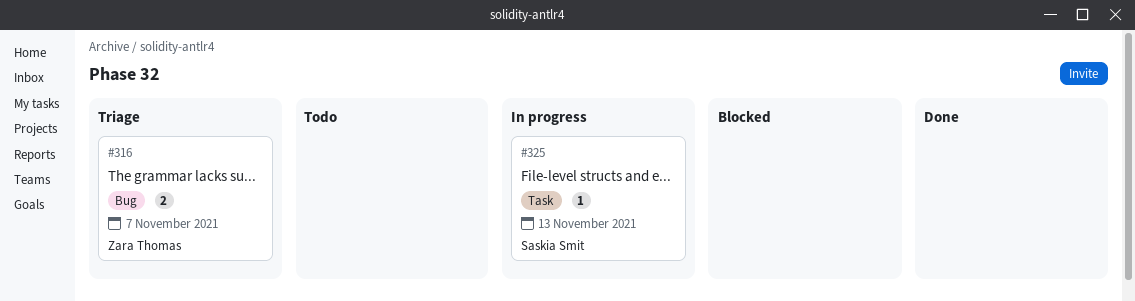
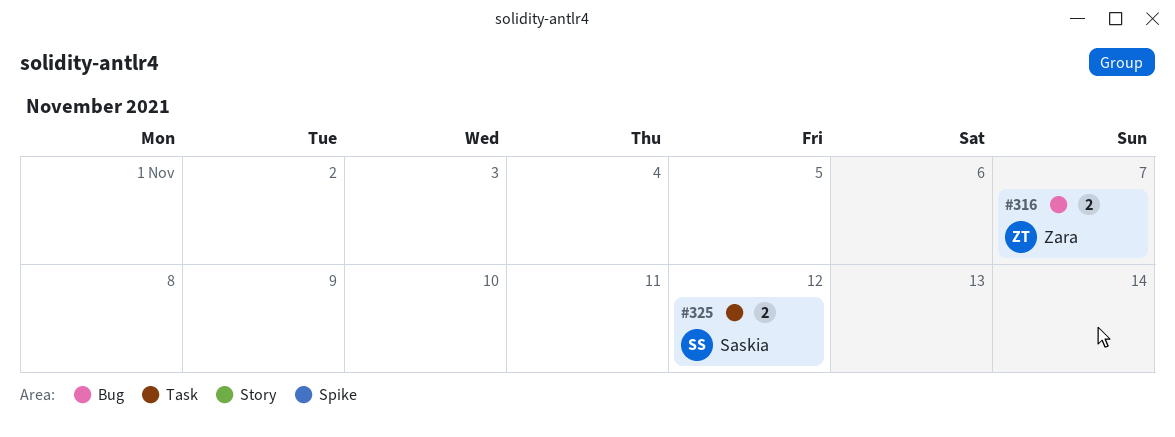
#325, estimate: 1 -> 2
#325, due: Nov 13 -> Nov 12

